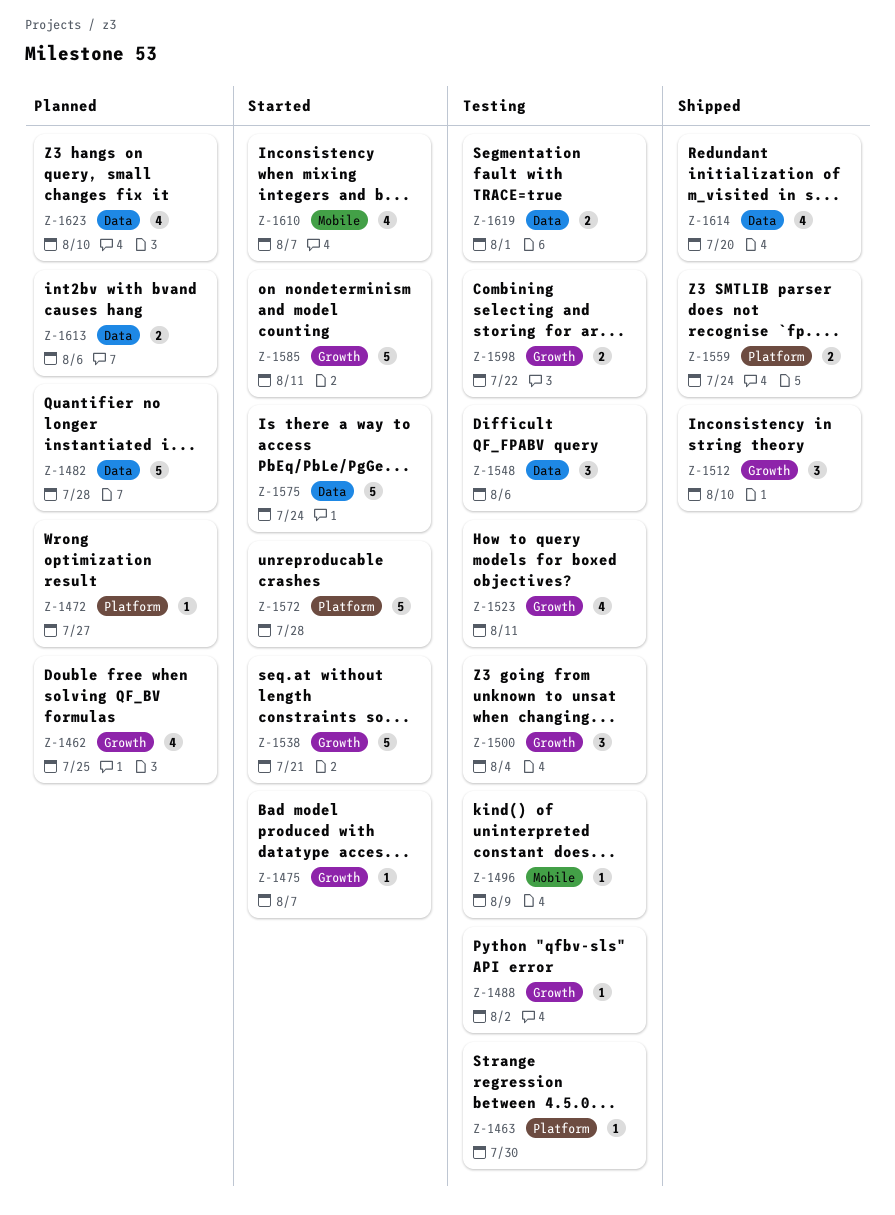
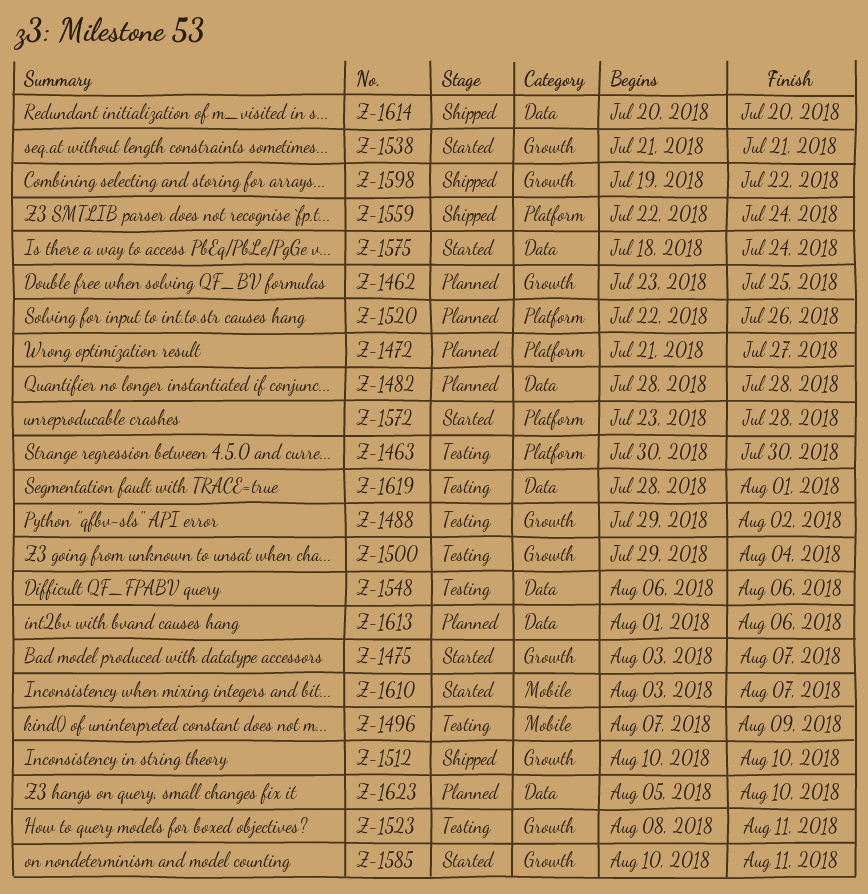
Z-1520: none -> present
Z-1598, status: Testing -> Shipped

